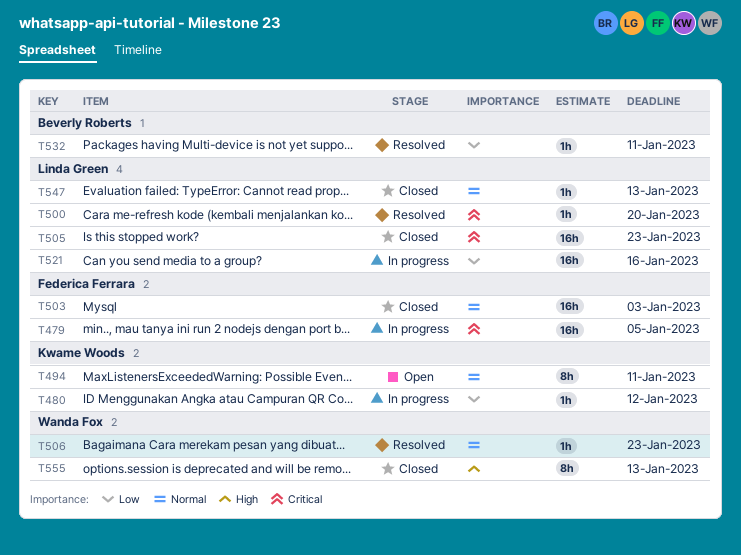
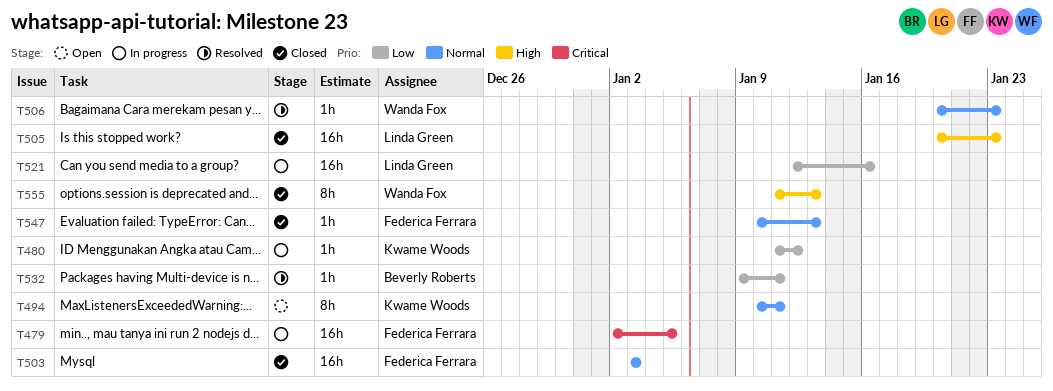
T500: present -> none
T505, priority: Critical -> High
T547, owner: Linda Green -> Federica Ferrara

